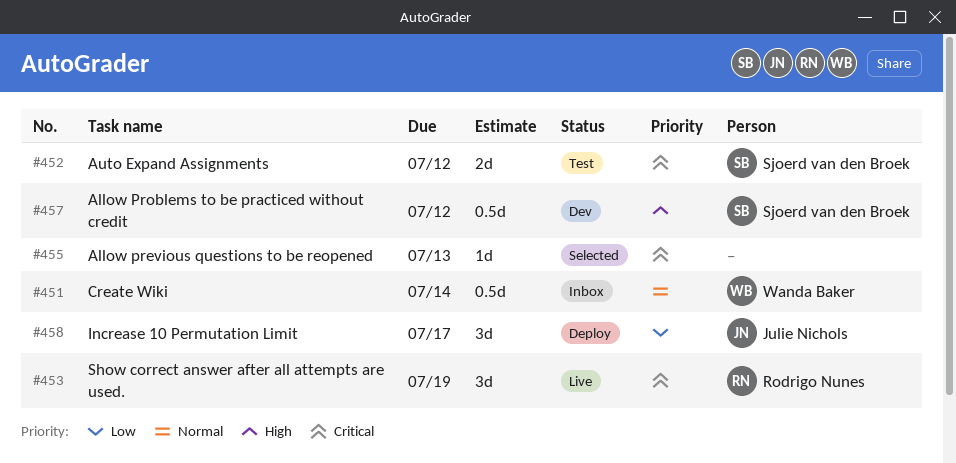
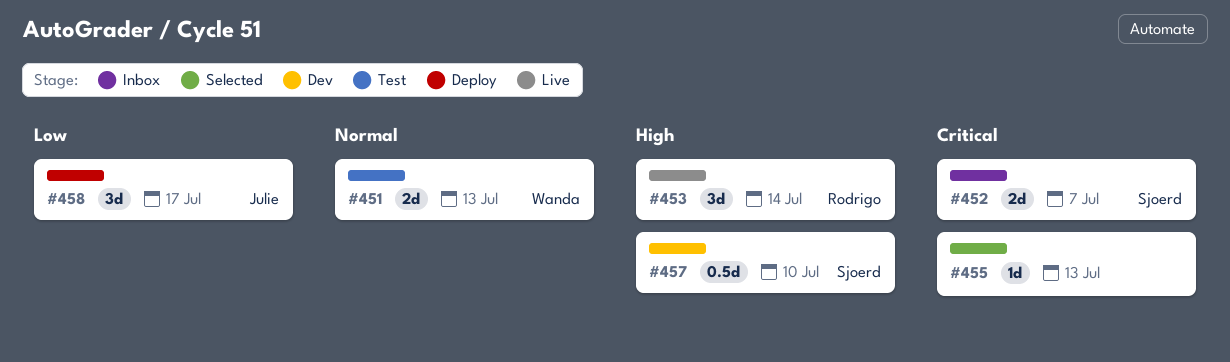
#451, status: Inbox -> Test
#451, estimate: 0.5d -> 2d
#451, due: Jul 14 -> Jul 13
#452, status: Test -> Inbox
#452, due: Jul 12 -> Jul 7
#453, priority: Critical -> High
#453, due: Jul 19 -> Jul 14
#457, due: Jul 12 -> Jul 10

